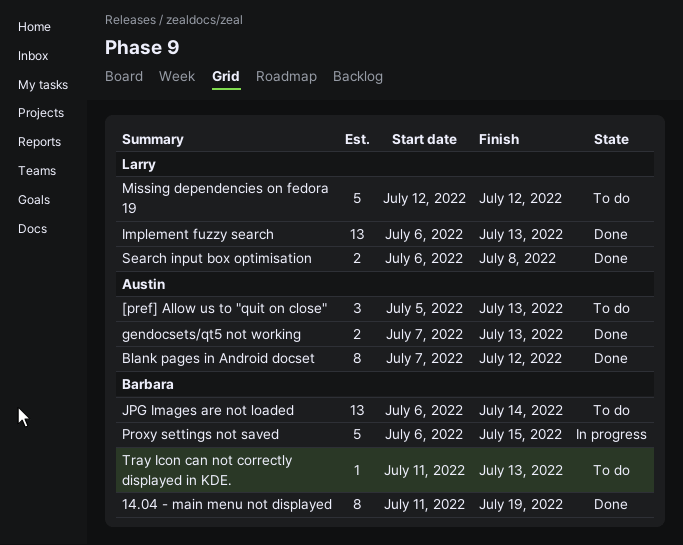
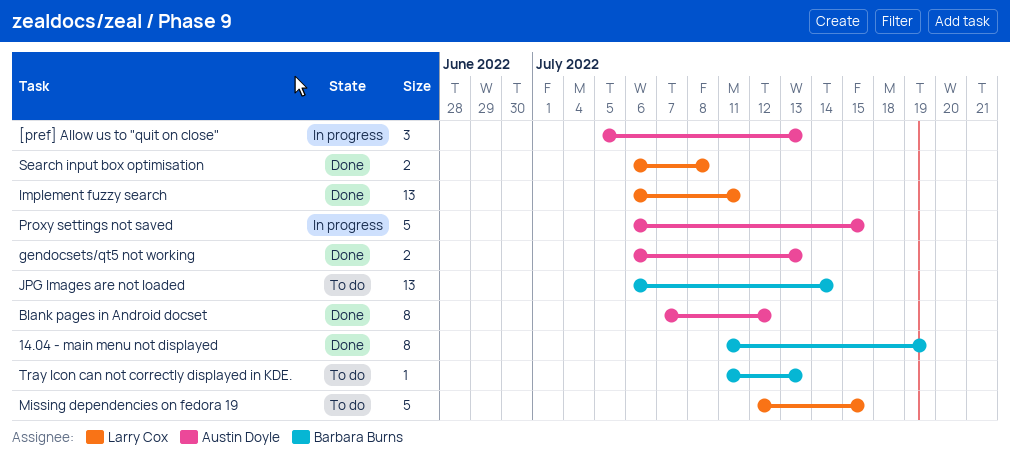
[pref] Allow us to "quit on close", status: To do -> In progress
gendocsets/qt5 not working, start: Jul 7 -> Jul 6
Implement fuzzy search, due: Jul 13 -> Jul 11
Missing dependencies on fedora 19, due: Jul 12 -> Jul 15
Proxy settings not saved, owner: Barbara Burns -> Austin Doyle

